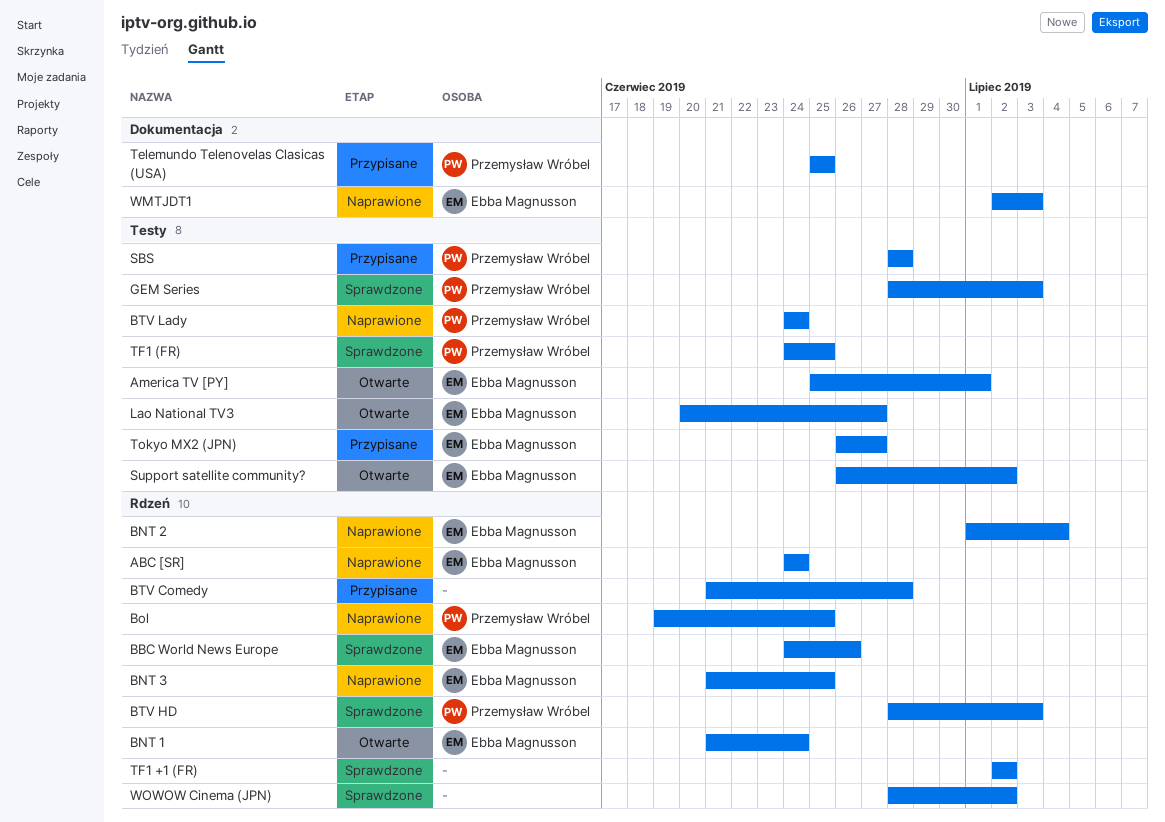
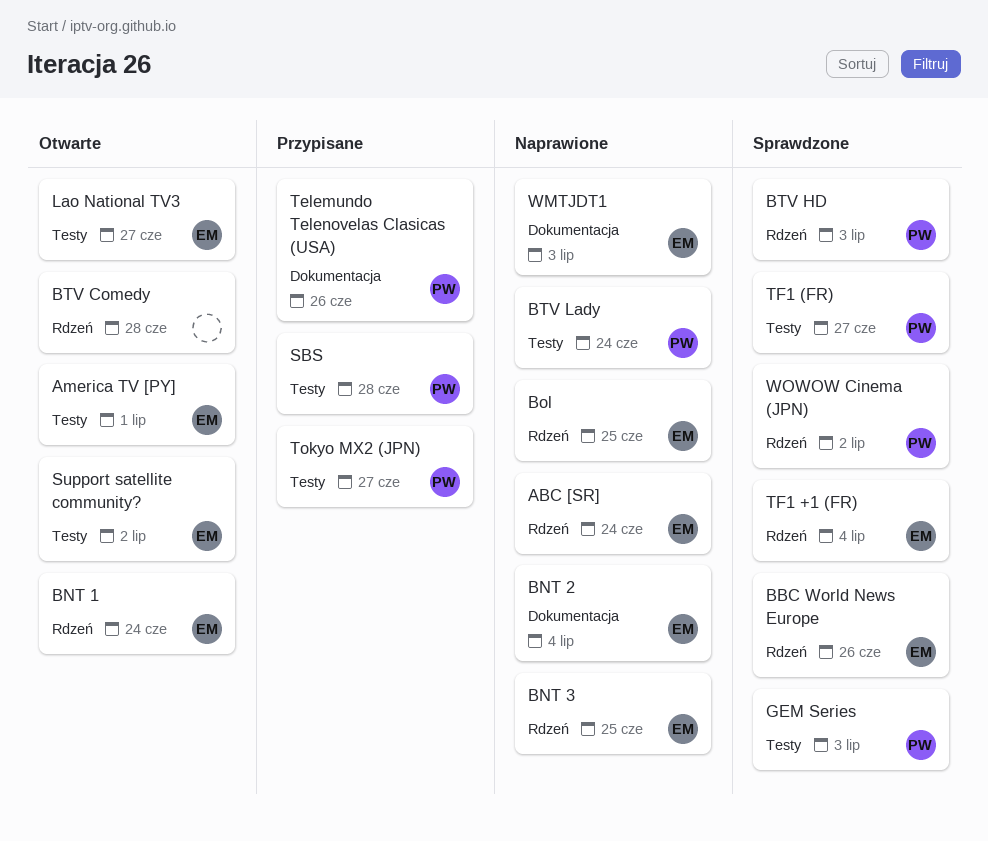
BNT 2, label: Rdzeń -> Dokumentacja
Bol, owner: Przemysław Wróbel -> Ebba Magnusson
BTV Comedy, status: Przypisane -> Otwarte
Telemundo Telenovelas Clasicas (USA), due: Jun 25 -> Jun 26
TF1 (FR), due: Jun 25 -> Jun 27
TF1 +1 (FR), owner: none -> Ebba Magnusson
TF1 +1 (FR), due: Jul 2 -> Jul 4
Tokyo MX2 (JPN), owner: Ebba Magnusson -> Przemysław Wróbel
WOWOW Cinema (JPN), owner: none -> Przemysław Wróbel

